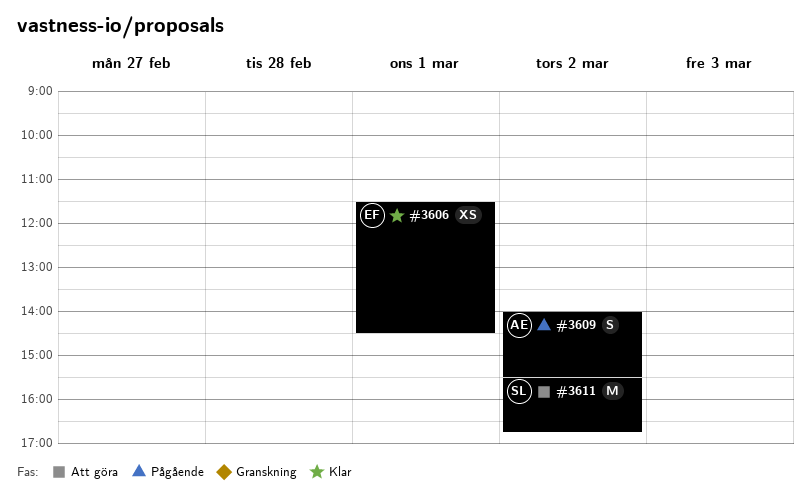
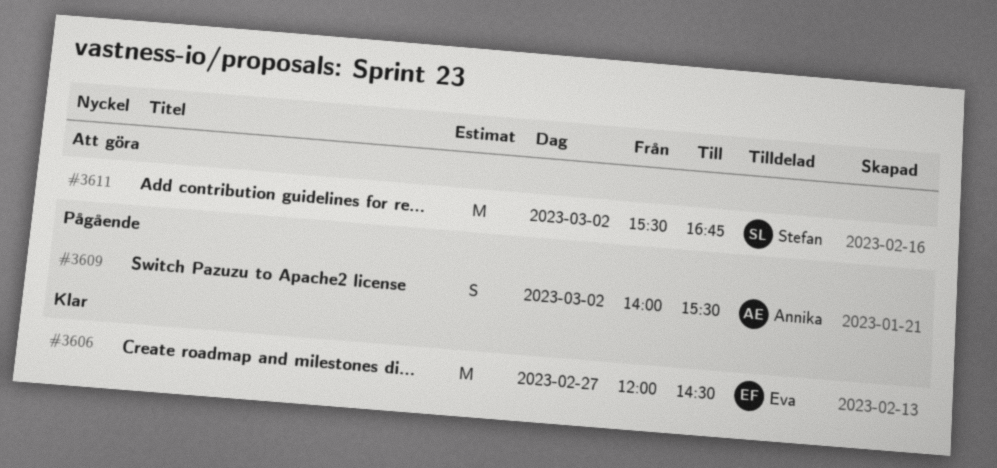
#3606, estimate: XS -> M
#3606, day: Mar 1 -> Feb 27
#3606, begins: 11:30 -> 12:00

